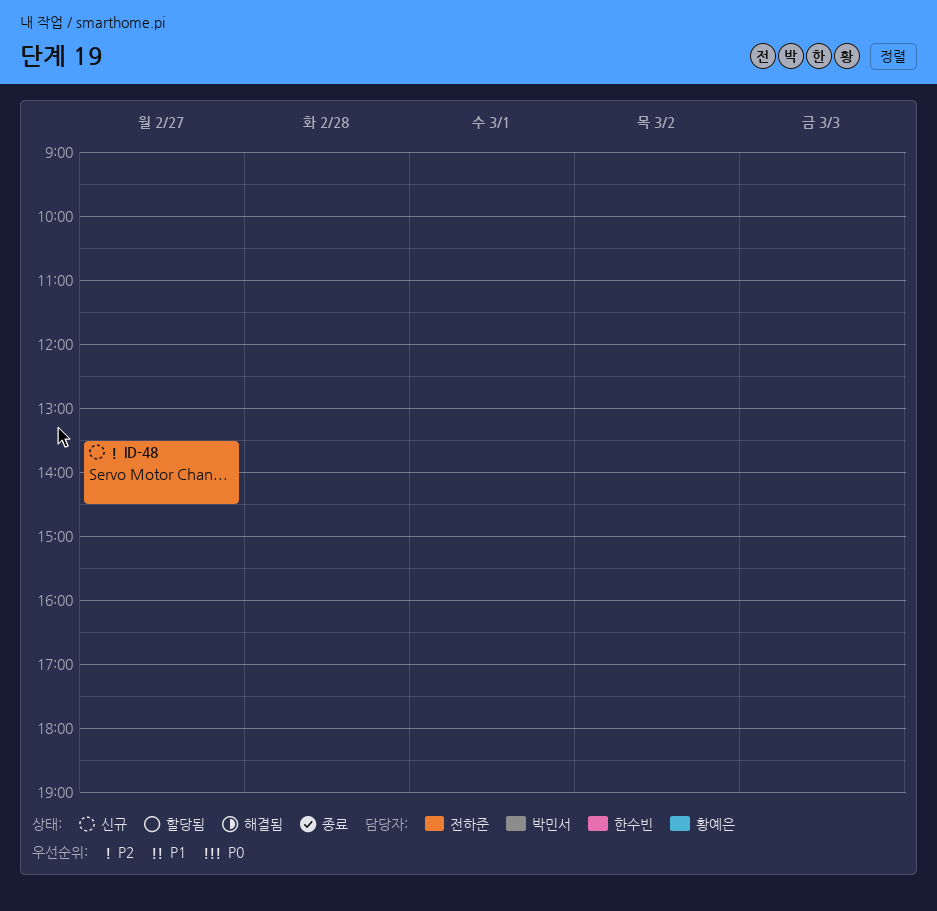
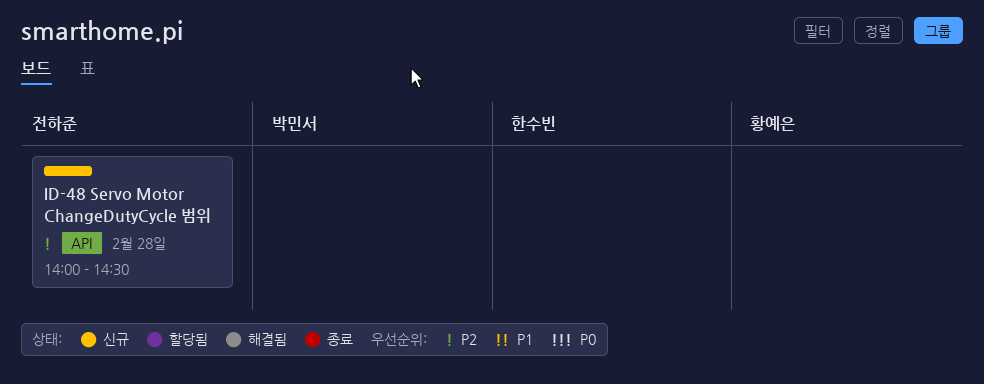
ID-48, day: Feb 27 -> Feb 28
ID-48, begins: 13:30 -> 14:00

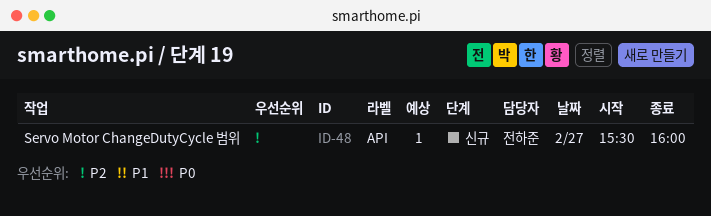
ID-48, day: Feb 28 -> Feb 27
ID-48, begins: 14:00 -> 15:30
ID-48, ends: 14:30 -> 16:00

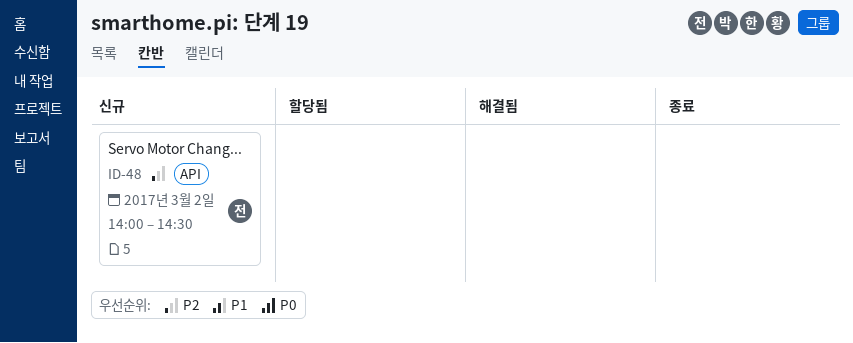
ID-48, day: Feb 27 -> Mar 2
ID-48, begins: 15:30 -> 14:00
ID-48, ends: 16:00 -> 14:30

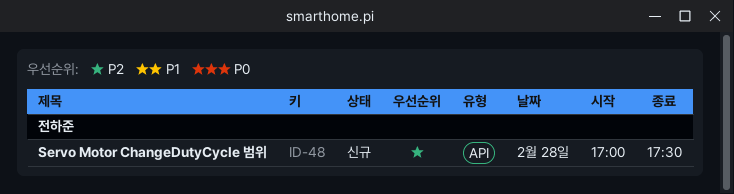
ID-48, day: Mar 2 -> Feb 28
ID-48, begins: 14:00 -> 17:00
ID-48, ends: 14:30 -> 17:30

